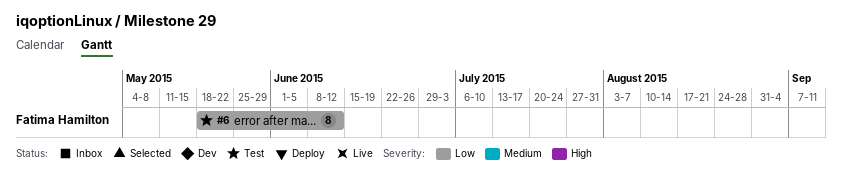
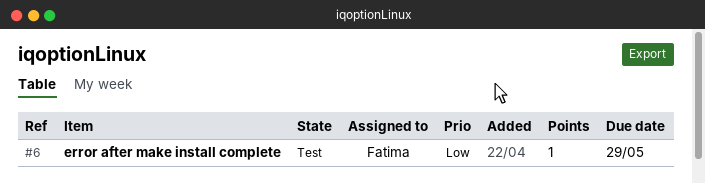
#6, estimate: 8 -> 1
#6, due: Jun 12 -> May 29

